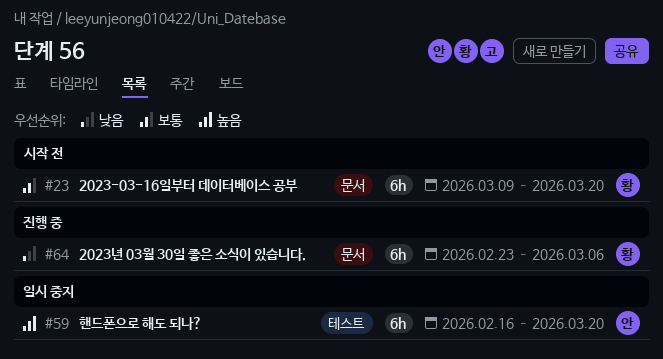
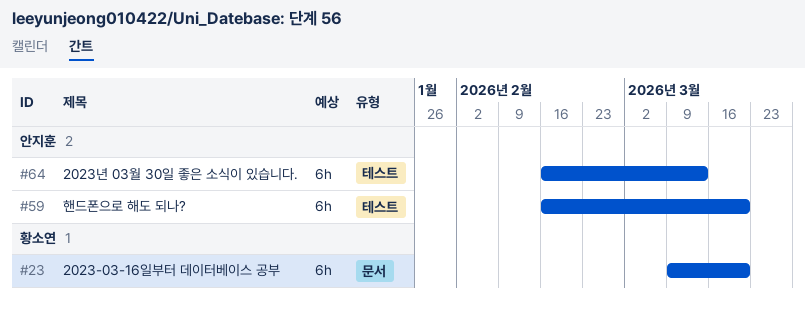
#64, owner: 황소연 -> 안지훈
#64, label: 문서 -> 테스트
#64, start: Feb 23 -> Feb 16
#64, due: Mar 6 -> Mar 13

